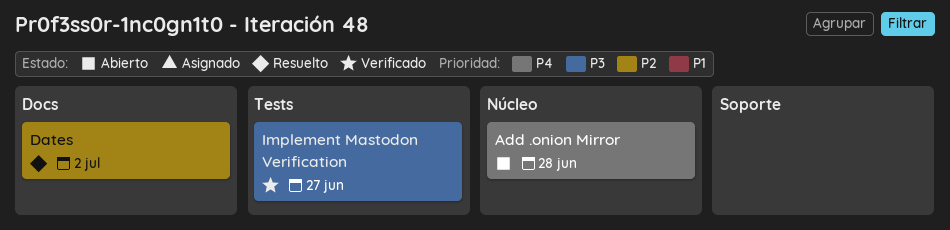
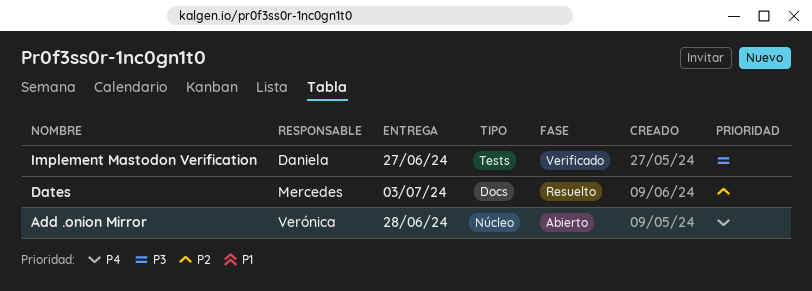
Dates, due: Jul 2 -> Jul 3

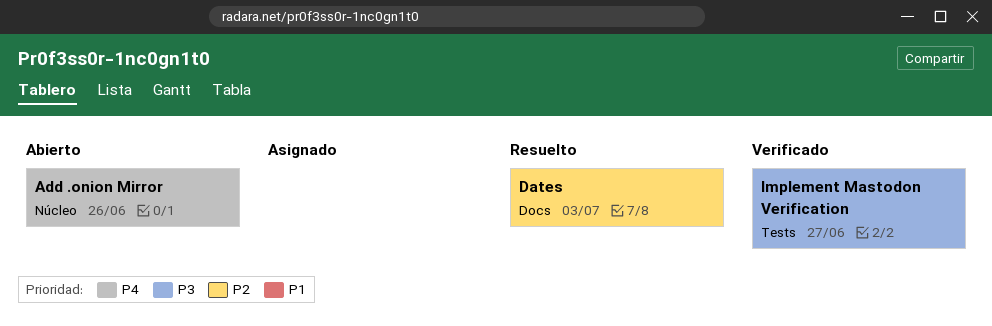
Add .onion Mirror, due: Jun 28 -> Jun 26

